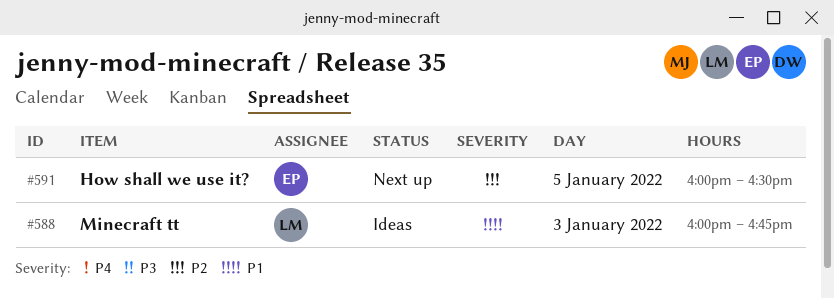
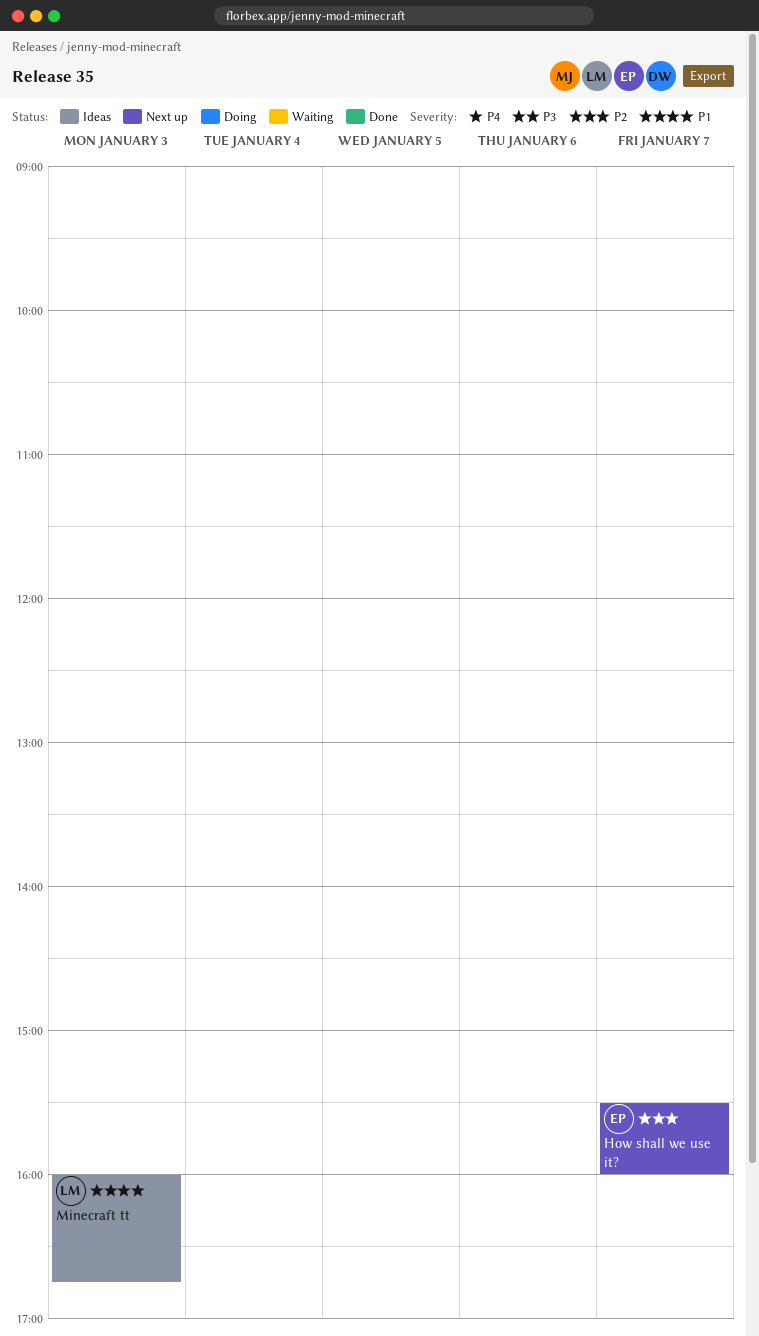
How shall we use it?, day: Jan 5 -> Jan 7
How shall we use it?, begins: 16:00 -> 15:30
How shall we use it?, ends: 16:30 -> 16:00

